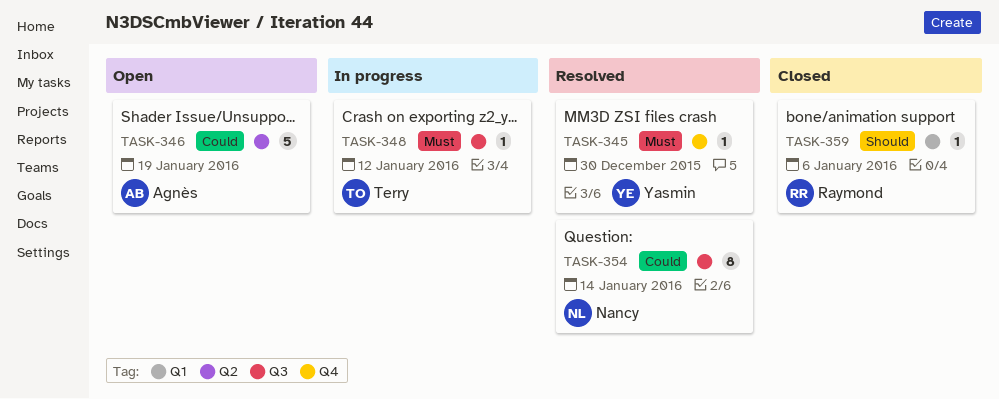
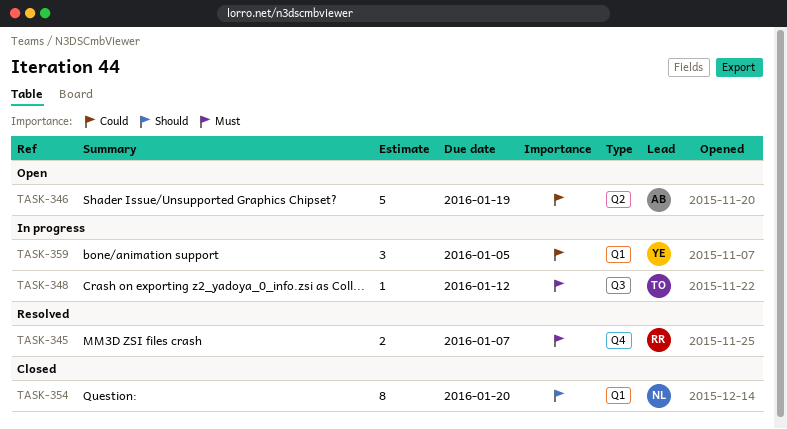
TASK-345, owner: Yasmin -> Raymond
TASK-345, estimate: 1 -> 2
TASK-345, due: Dec 30 -> Jan 7
TASK-354, status: Resolved -> Closed
TASK-354, priority: Could -> Should
TASK-354, label: Q3 -> Q1
TASK-354, due: Jan 14 -> Jan 20
TASK-359, status: Closed -> In progress
TASK-359, owner: Raymond -> Yasmin
TASK-359, priority: Should -> Could
TASK-359, estimate: 1 -> 3
TASK-359, due: Jan 6 -> Jan 5

